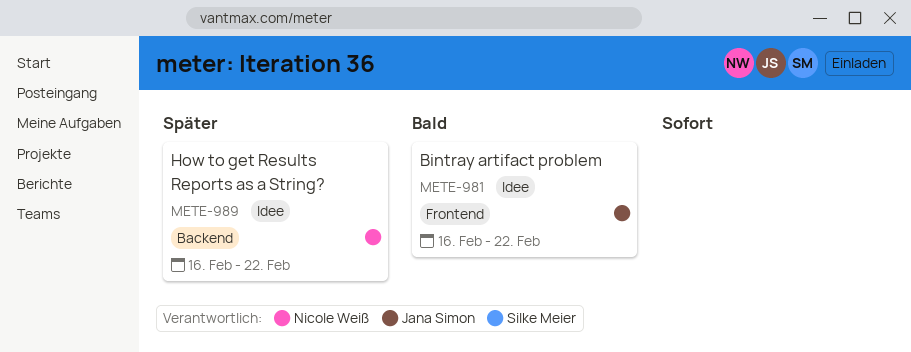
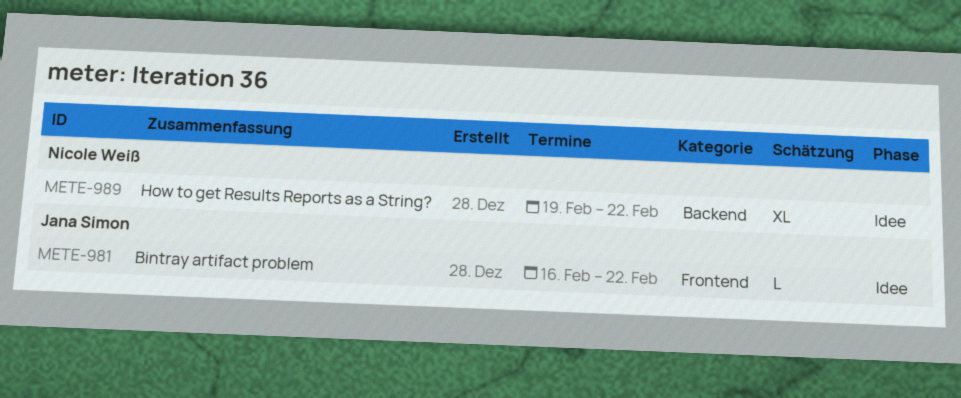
METE-989, start: Feb 16 -> Feb 19

